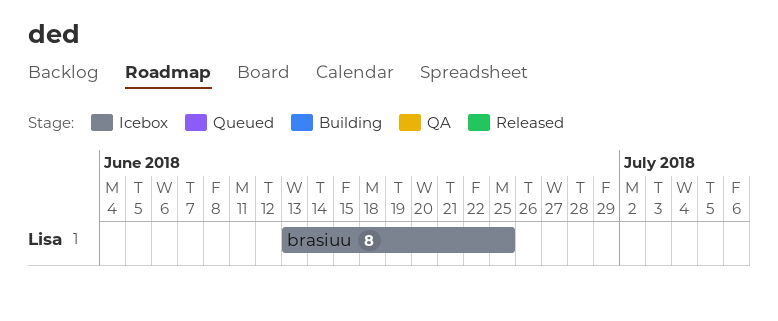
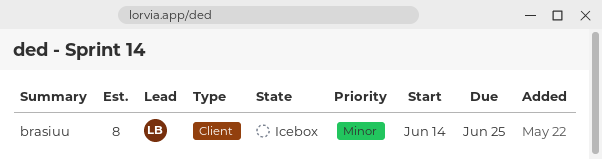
brasiuu, start: Jun 13 -> Jun 14

